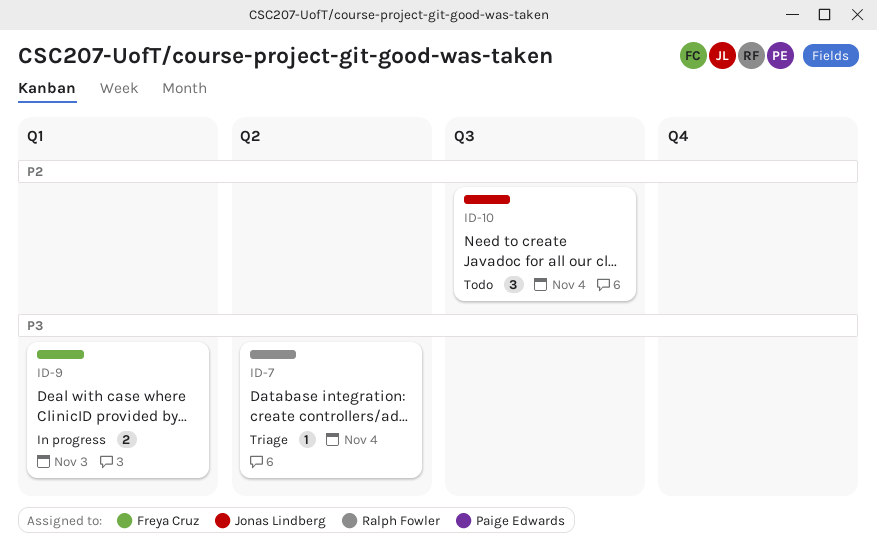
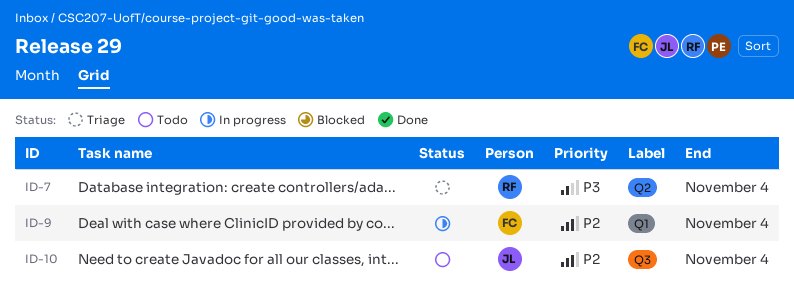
ID-9, priority: P3 -> P2
ID-9, due: Nov 3 -> Nov 4

